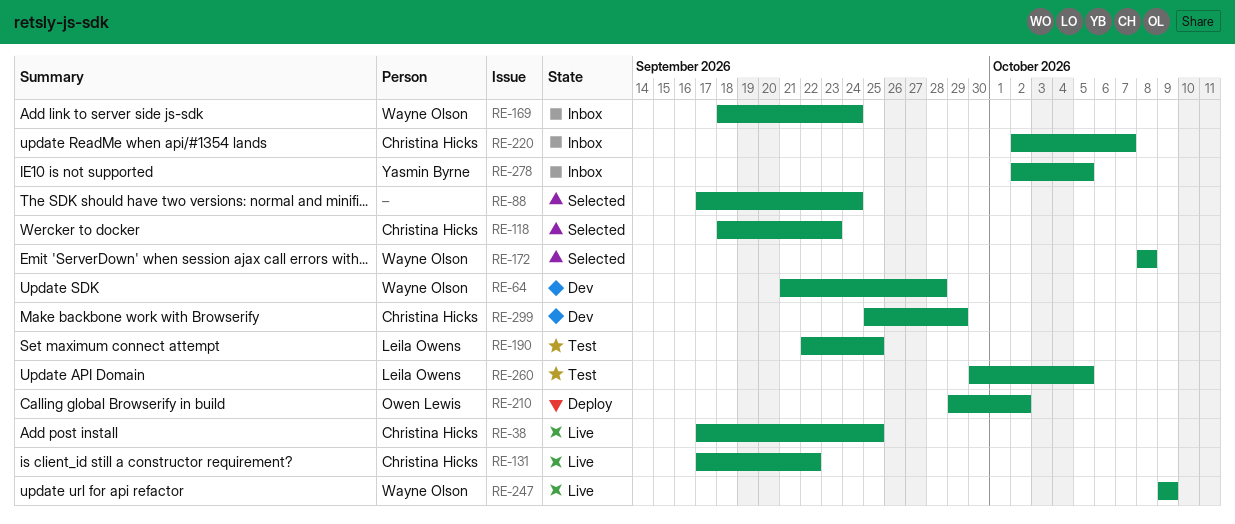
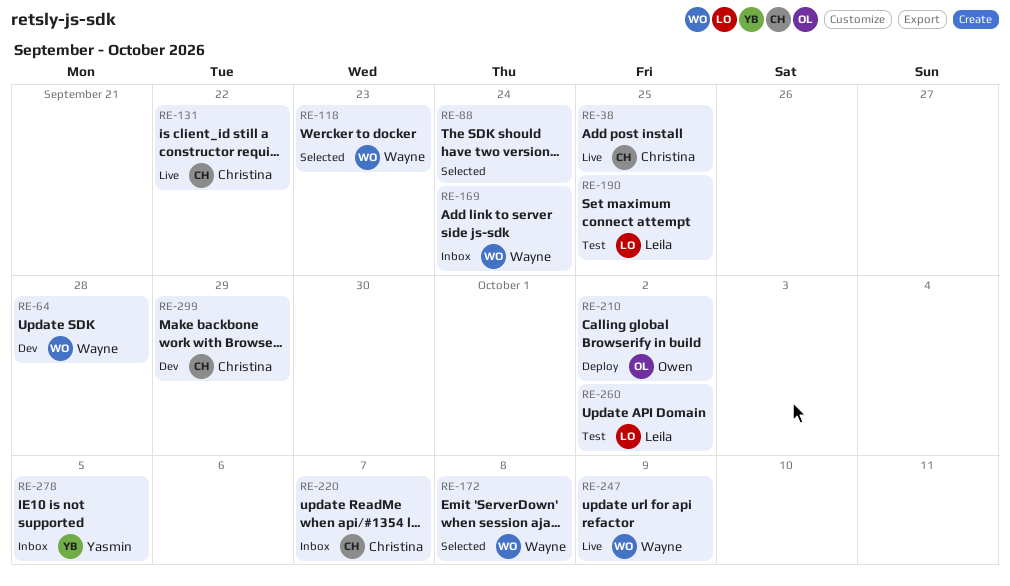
RE-118, owner: Christina Hicks -> Wayne Olson
RE-260, due: Oct 5 -> Oct 2

